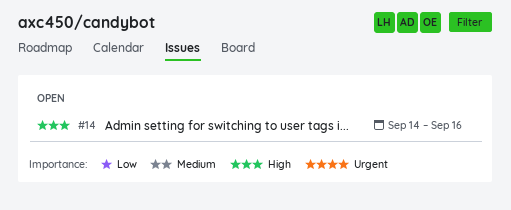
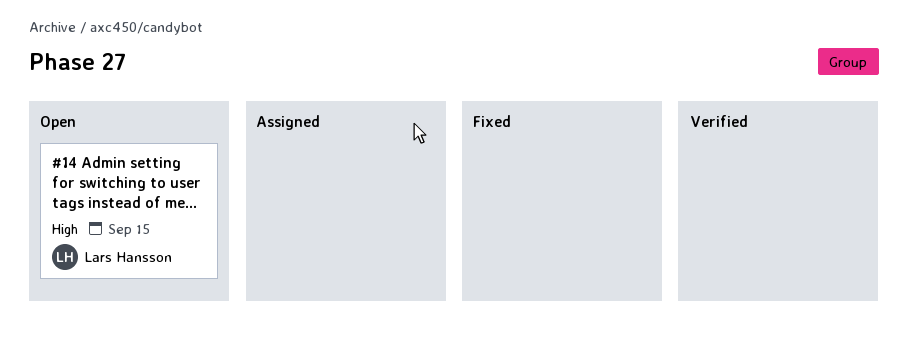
#14, due: Sep 16 -> Sep 15

